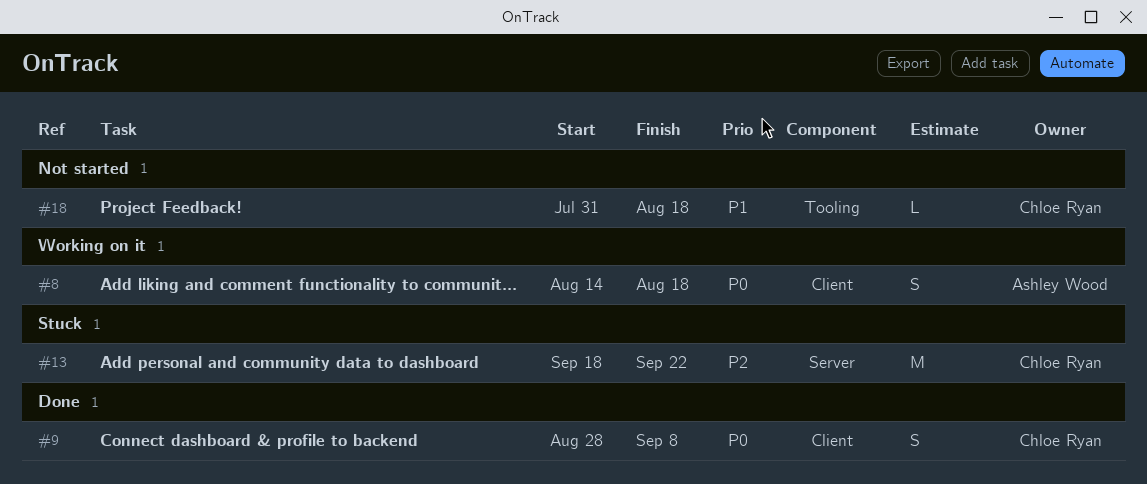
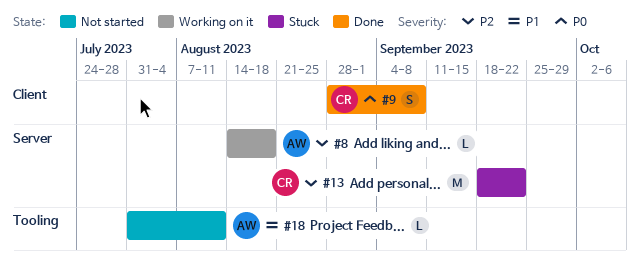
#8, priority: P0 -> P2
#8, label: Client -> Server
#8, estimate: S -> L
#18, owner: Chloe Ryan -> Ashley Wood
#18, due: Aug 18 -> Aug 11

